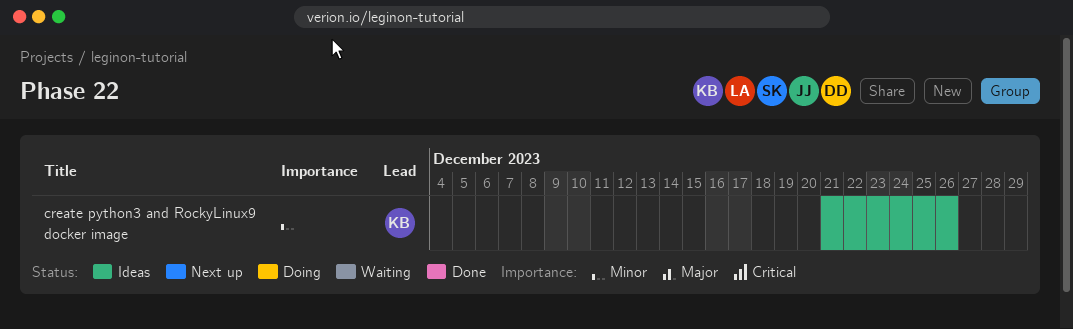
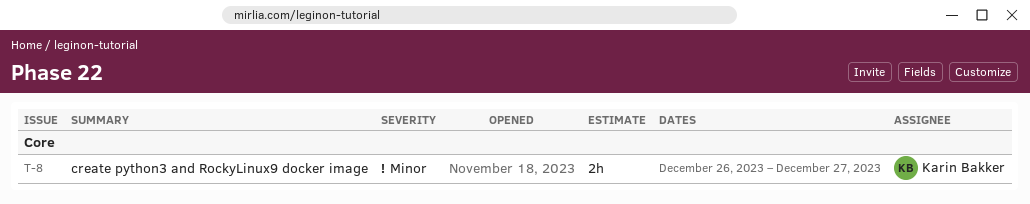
create python3 and RockyLinux9 docker image, start: Dec 21 -> Dec 26
create python3 and RockyLinux9 docker image, due: Dec 26 -> Dec 27

